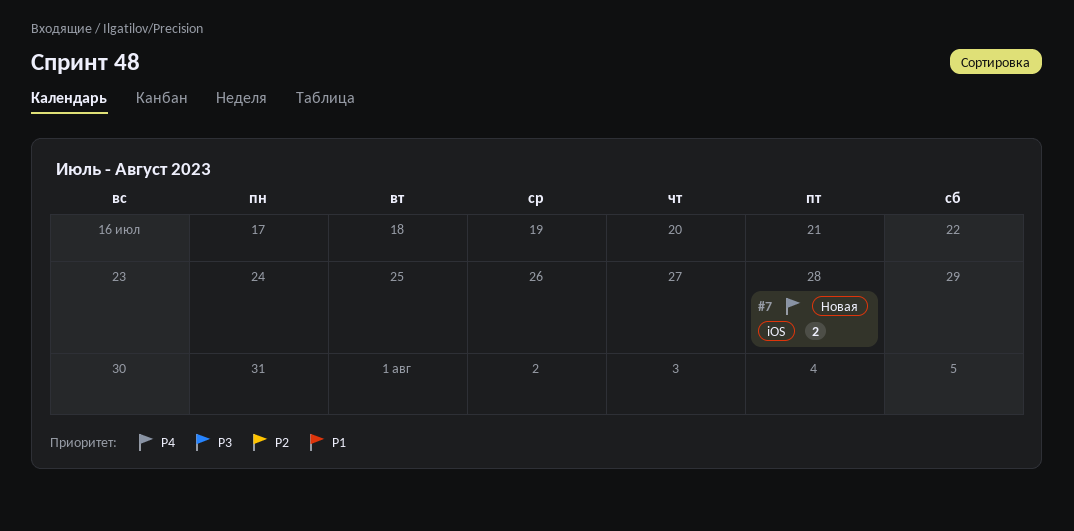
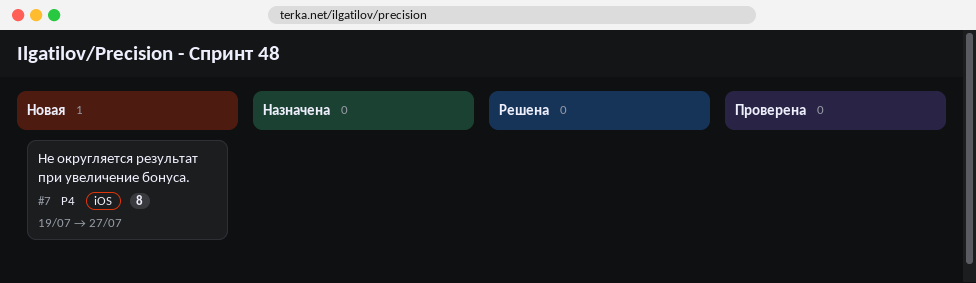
#7, estimate: 2 -> 8
#7, due: Jul 28 -> Jul 27

